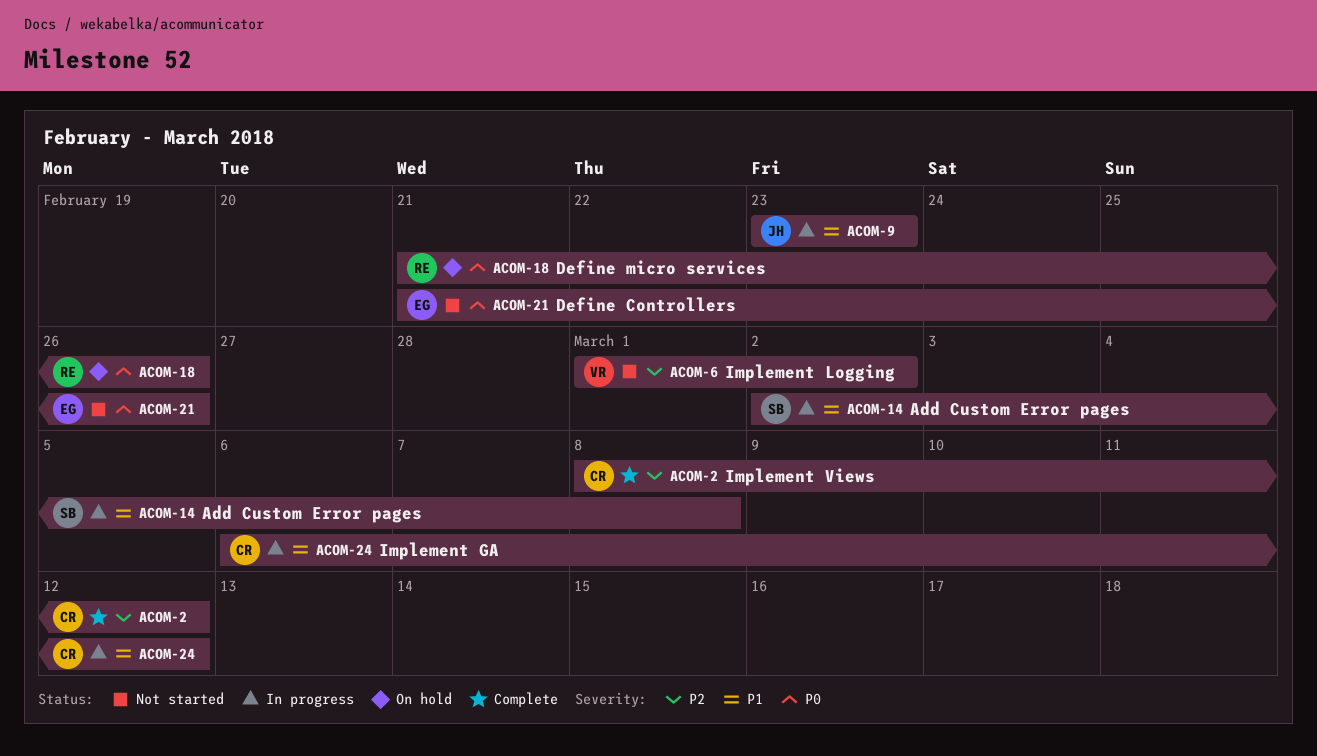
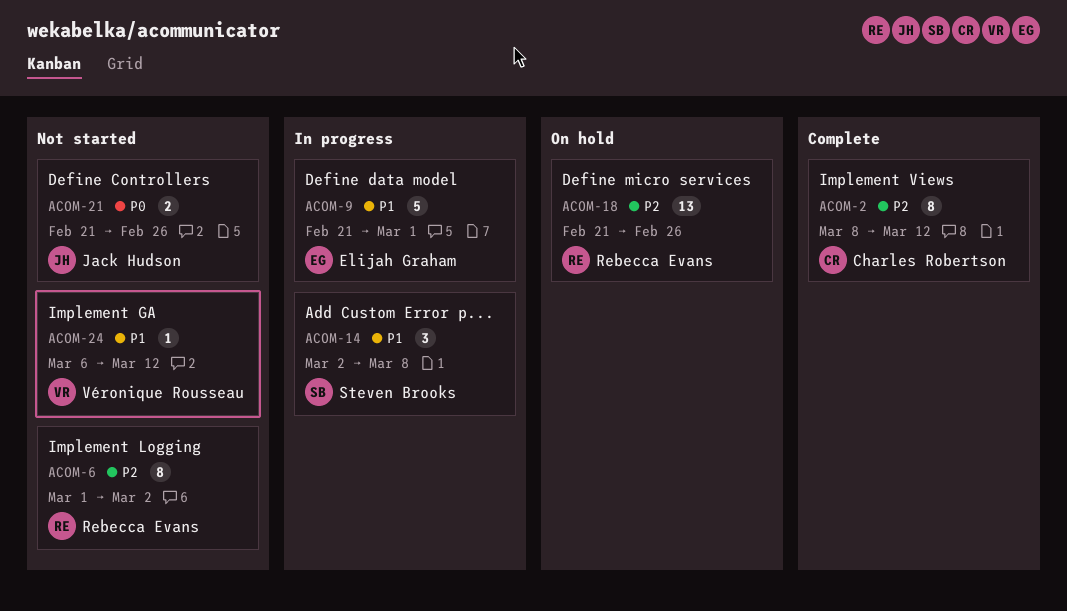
ACOM-6, owner: Véronique Rousseau -> Rebecca Evans
ACOM-9, owner: Jack Hudson -> Elijah Graham
ACOM-9, start: Feb 23 -> Feb 21
ACOM-9, due: Feb 23 -> Mar 1
ACOM-18, priority: P0 -> P2
ACOM-21, owner: Elijah Graham -> Jack Hudson
ACOM-24, status: In progress -> Not started
ACOM-24, owner: Charles Robertson -> Véronique Rousseau

